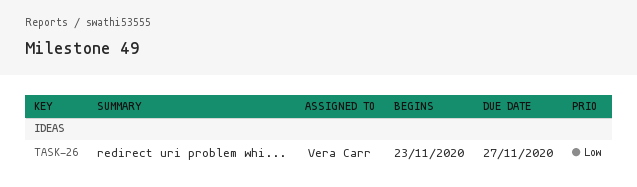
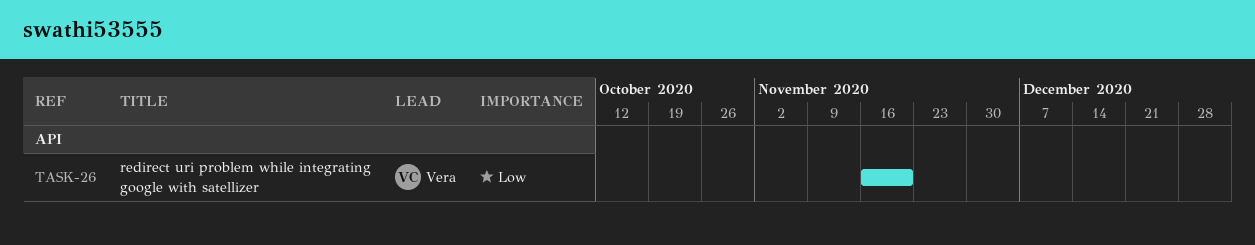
TASK-26, start: Nov 23 -> Nov 16
TASK-26, due: Nov 27 -> Nov 20

